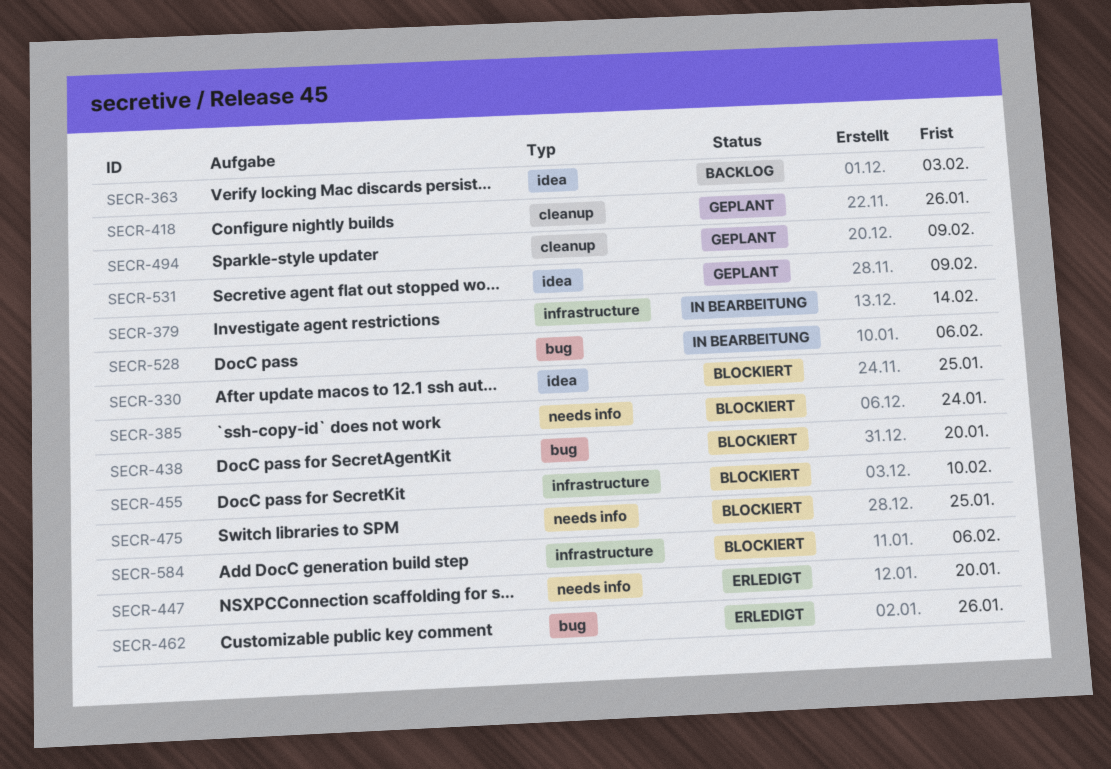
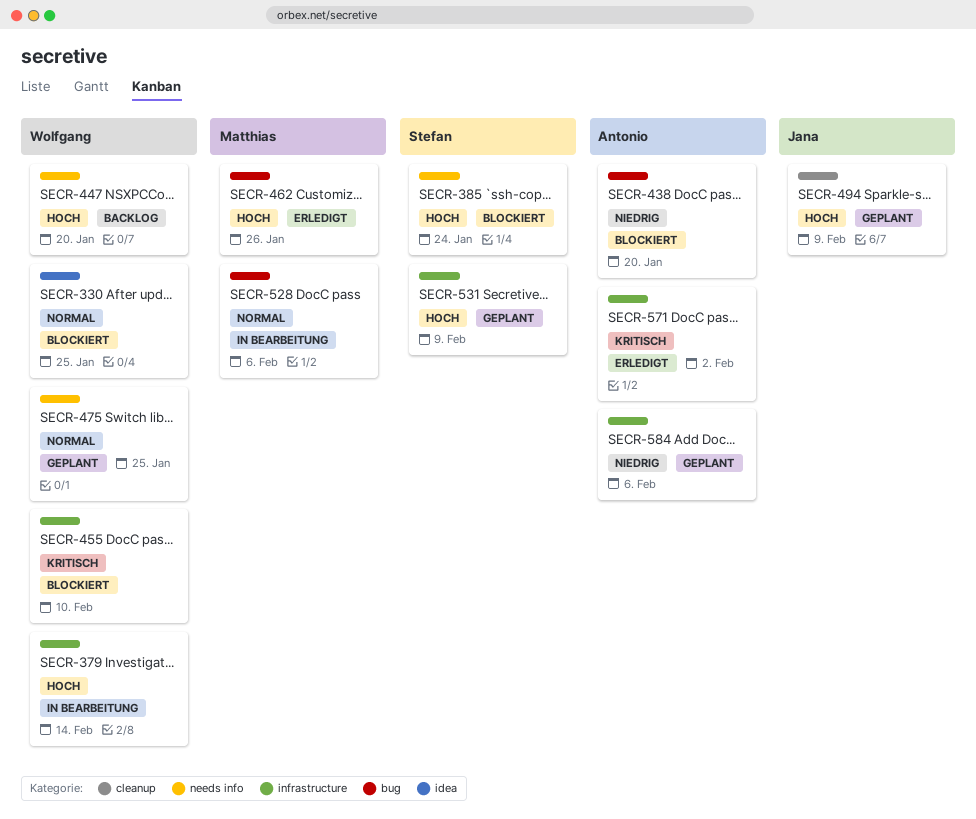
SECR-363: present -> none
SECR-418: present -> none
SECR-447, status: Erledigt -> Backlog
SECR-475, status: Blockiert -> Geplant
SECR-531, label: idea -> infrastructure
SECR-571: none -> present
SECR-584, status: Blockiert -> Geplant

